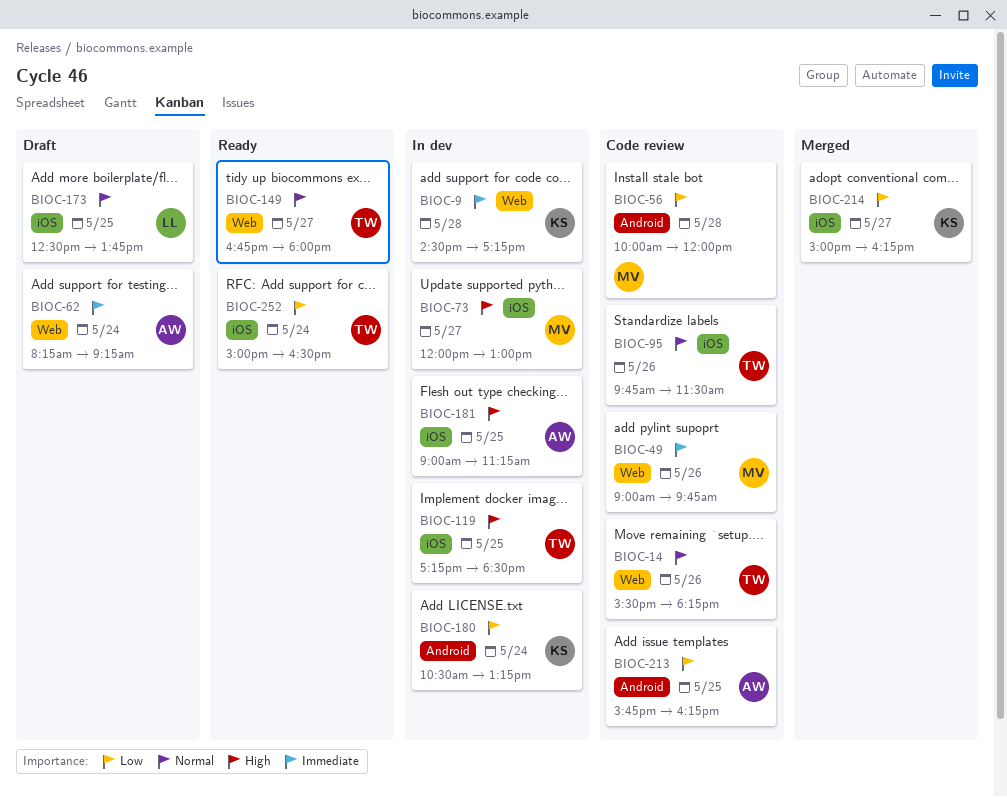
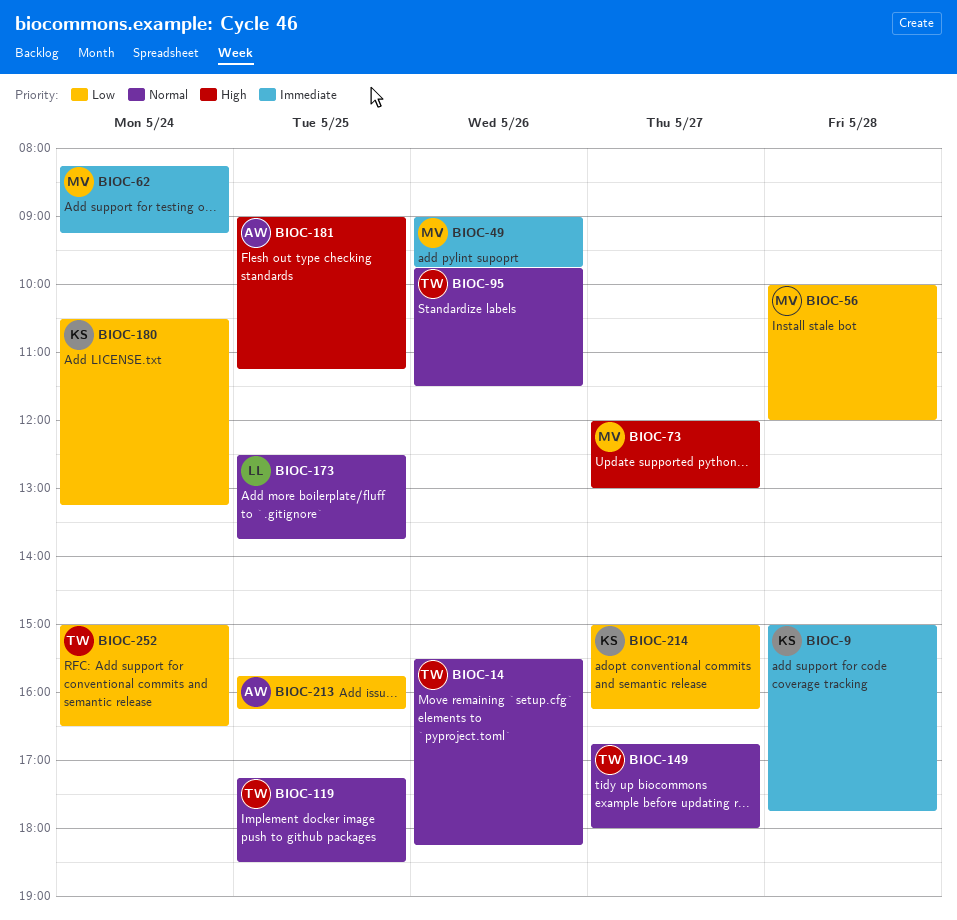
BIOC-9, begins: 14:30 -> 15:00
BIOC-9, ends: 17:15 -> 17:45
BIOC-62, owner: AW -> MV
BIOC-119, priority: High -> Normal

